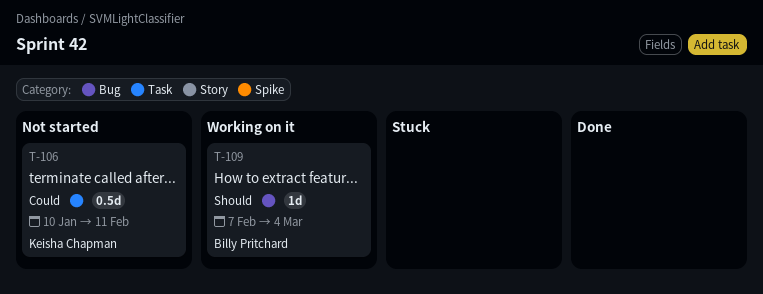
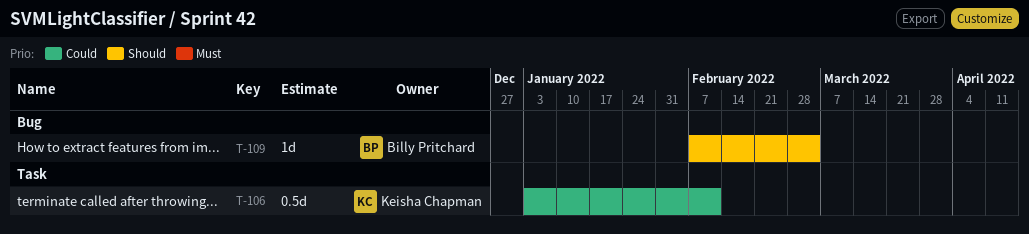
T-106, start: Jan 10 -> Jan 3

